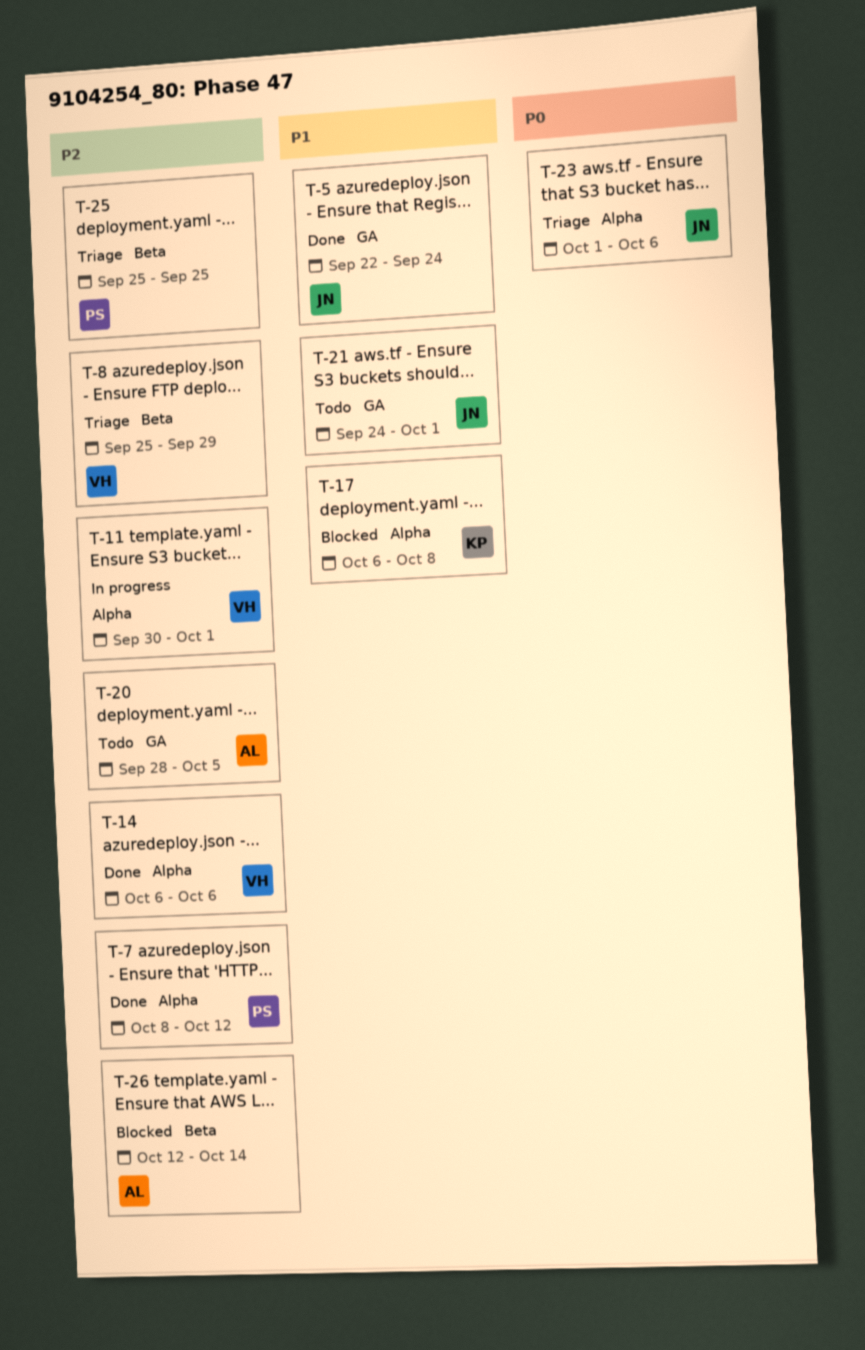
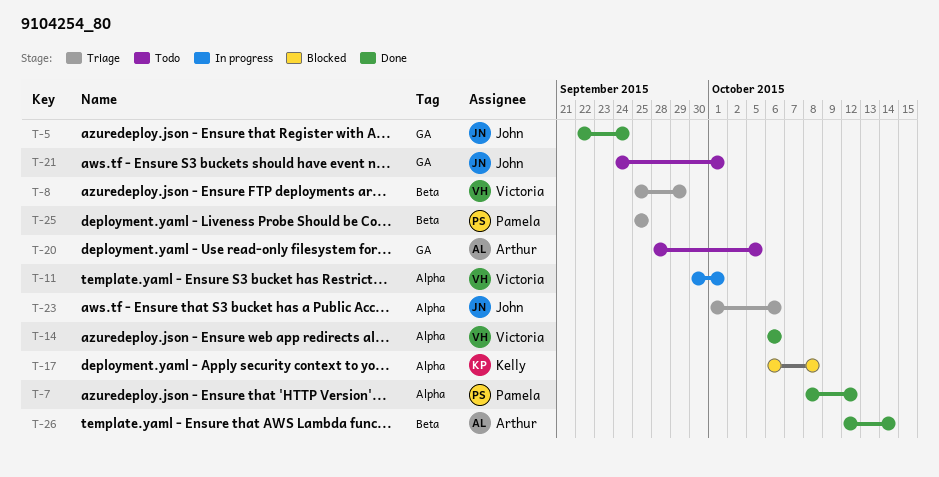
T-26, status: Blocked -> Done

